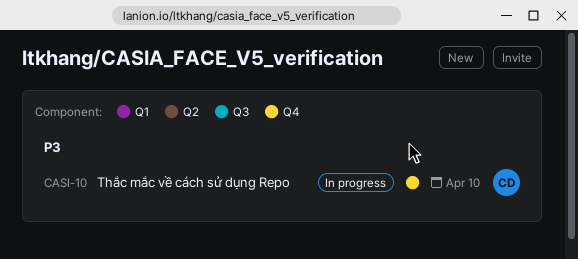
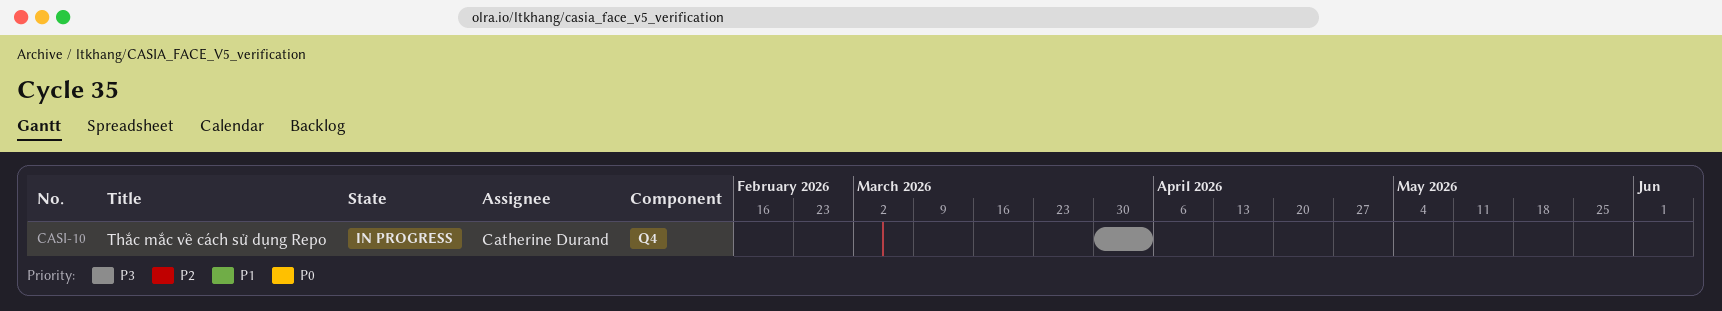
CASI-10, due: Apr 10 -> Apr 3

